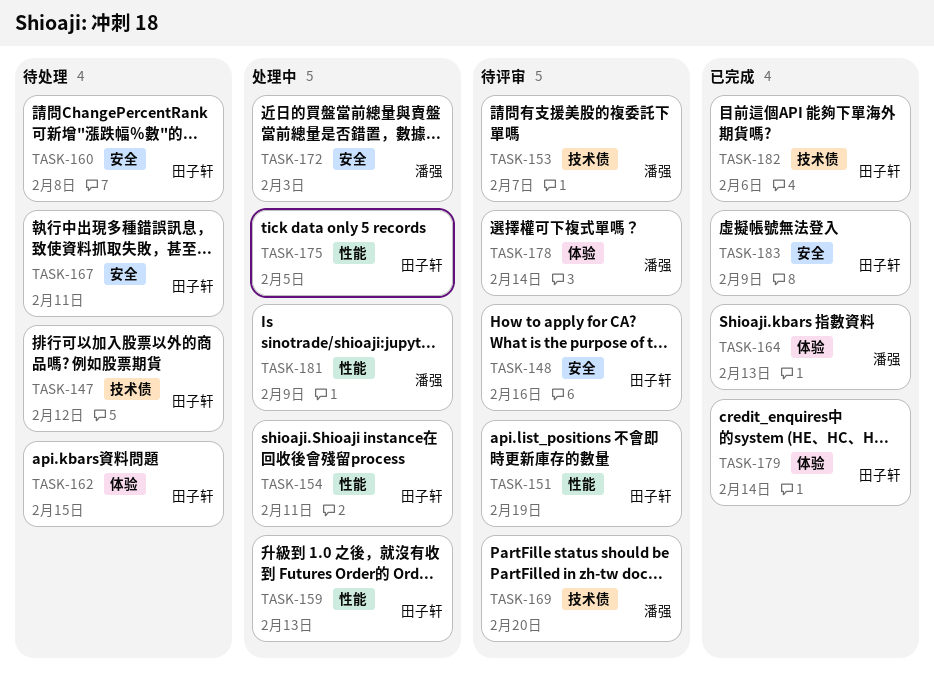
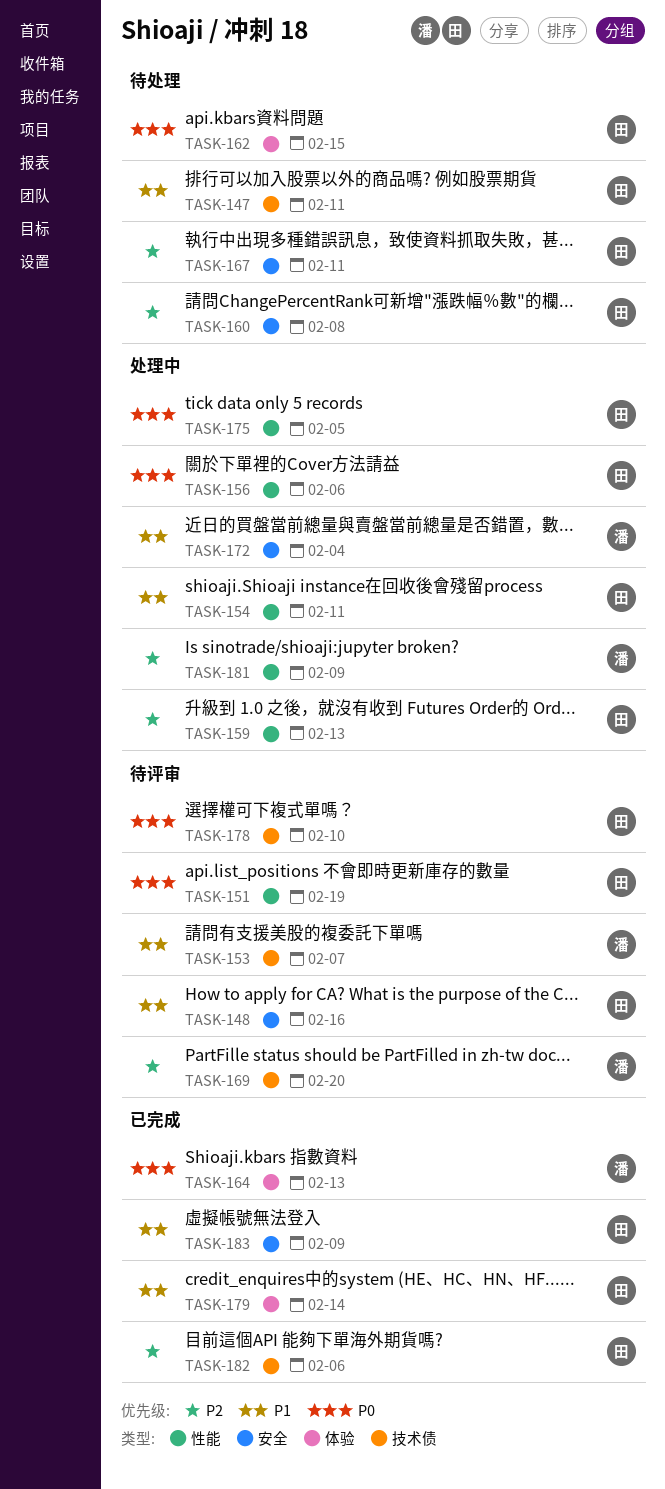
TASK-147, due: Feb 12 -> Feb 11
TASK-156: none -> present
TASK-172, due: Feb 3 -> Feb 4
TASK-178, owner: 潘强 -> 田子轩
TASK-178, label: 体验 -> 技术债
TASK-178, due: Feb 14 -> Feb 10

